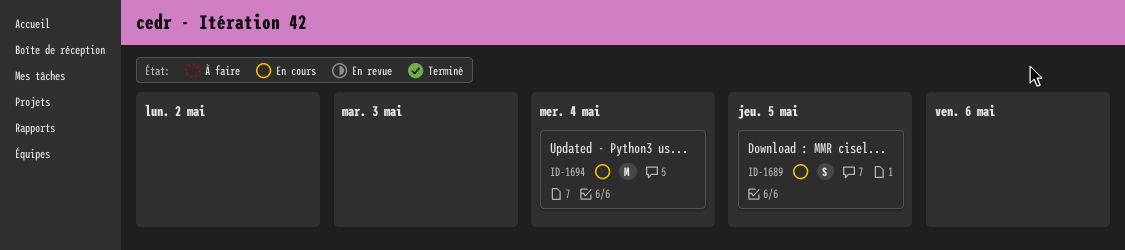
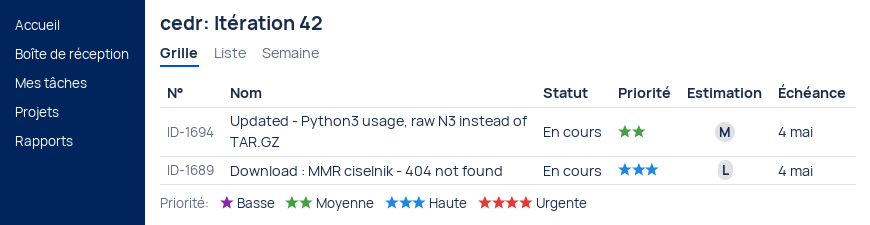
ID-1689, estimate: S -> L
ID-1689, due: May 5 -> May 4

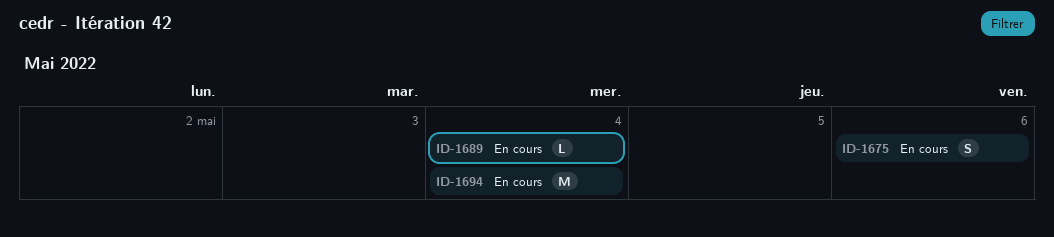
ID-1675: none -> present

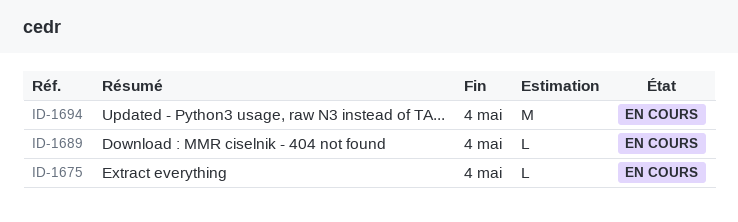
ID-1675, estimate: S -> L
ID-1675, due: May 6 -> May 4

